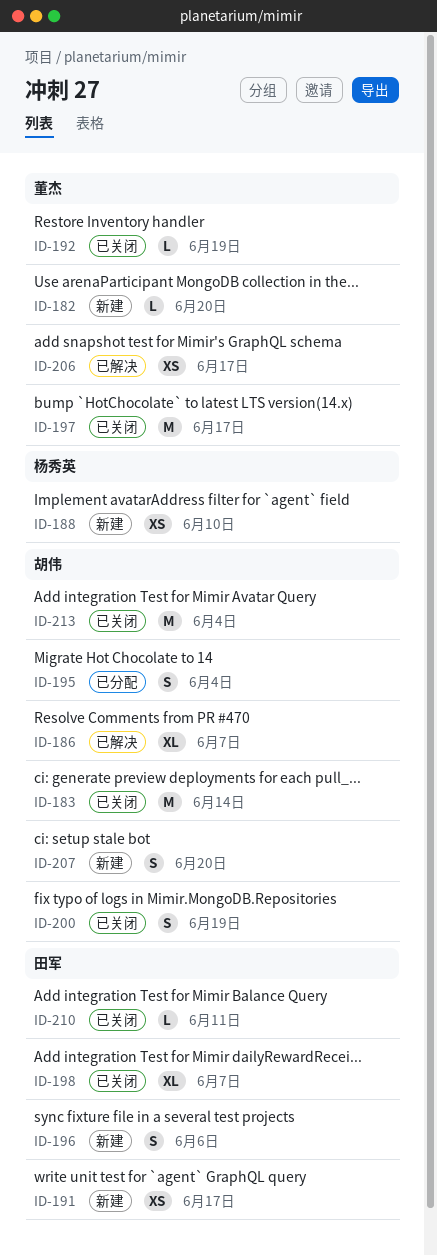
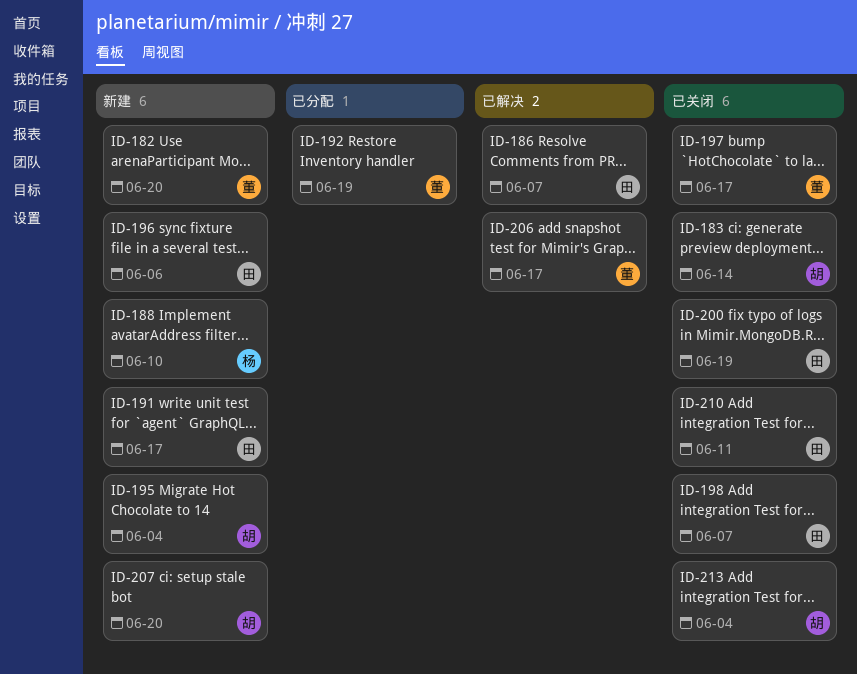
ID-186, owner: 胡伟 -> 田军
ID-192, status: 已关闭 -> 已分配
ID-195, status: 已分配 -> 新建
ID-200, owner: 胡伟 -> 田军

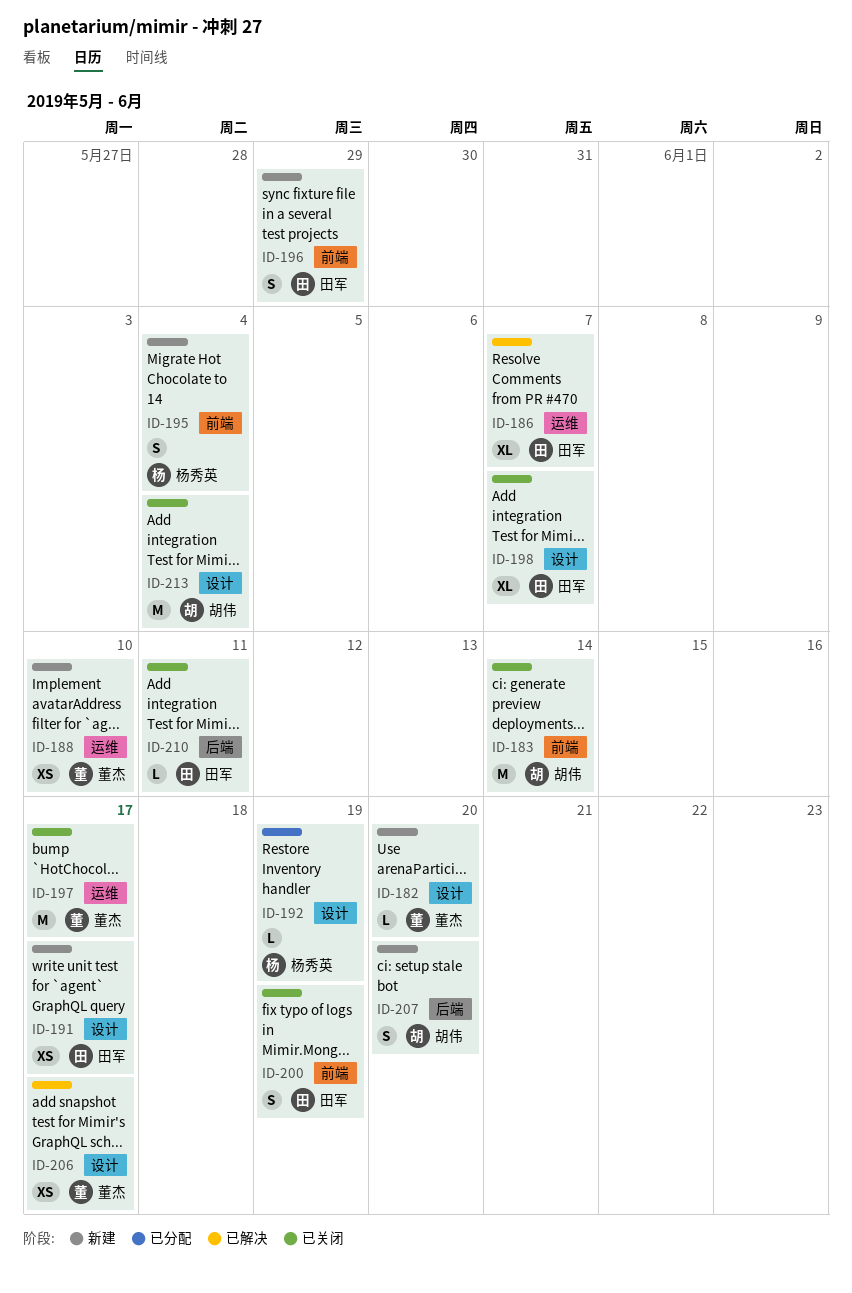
ID-188, owner: 杨秀英 -> 董杰
ID-192, owner: 董杰 -> 杨秀英
ID-195, owner: 胡伟 -> 杨秀英
ID-196, due: Jun 6 -> May 29

